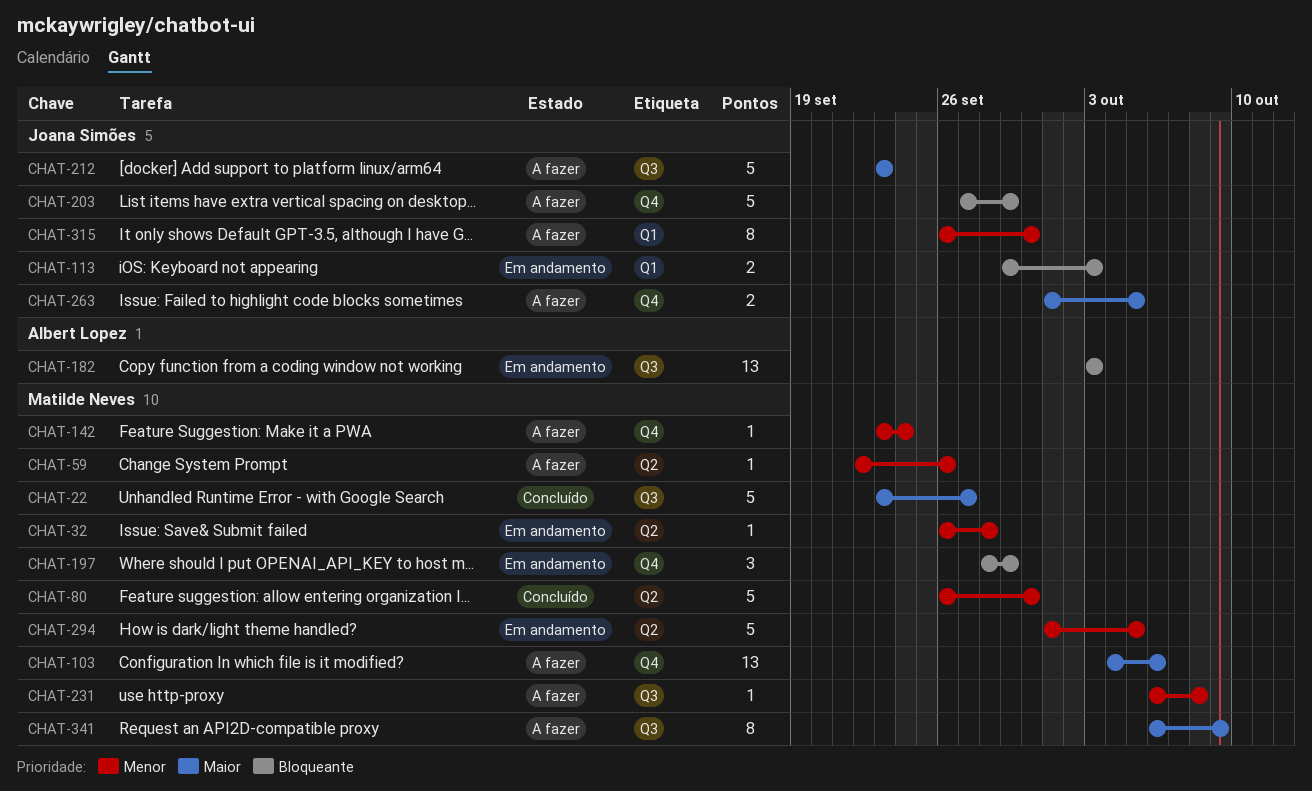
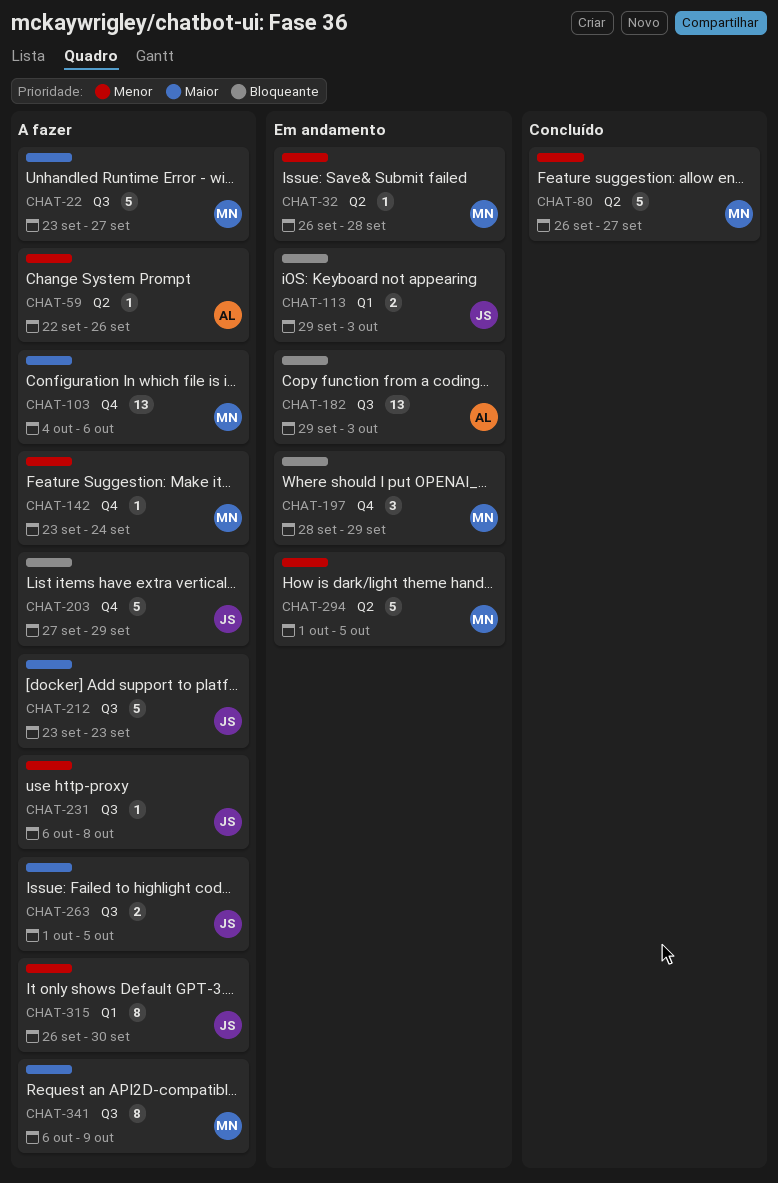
CHAT-22, status: Concluído -> A fazer
CHAT-59, owner: Matilde Neves -> Albert Lopez
CHAT-80, due: Sep 30 -> Sep 27
CHAT-182, start: Oct 3 -> Sep 29
CHAT-231, owner: Matilde Neves -> Joana Simões
CHAT-263, label: Q4 -> Q3

